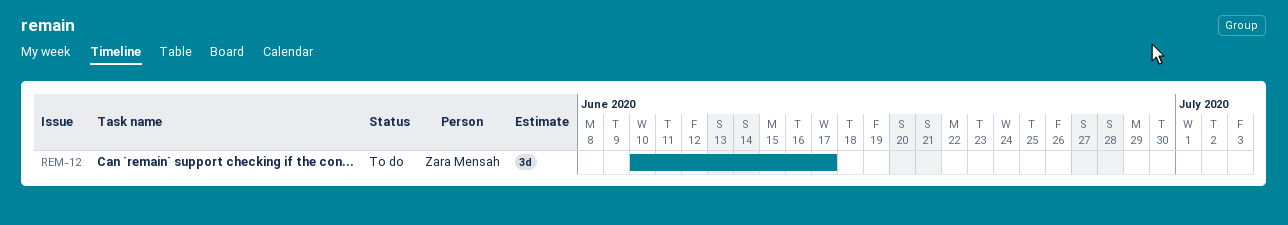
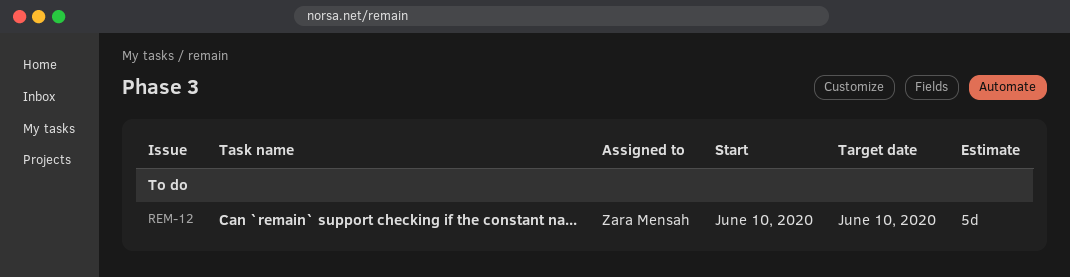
REM-12, estimate: 3d -> 5d
REM-12, due: Jun 17 -> Jun 10

